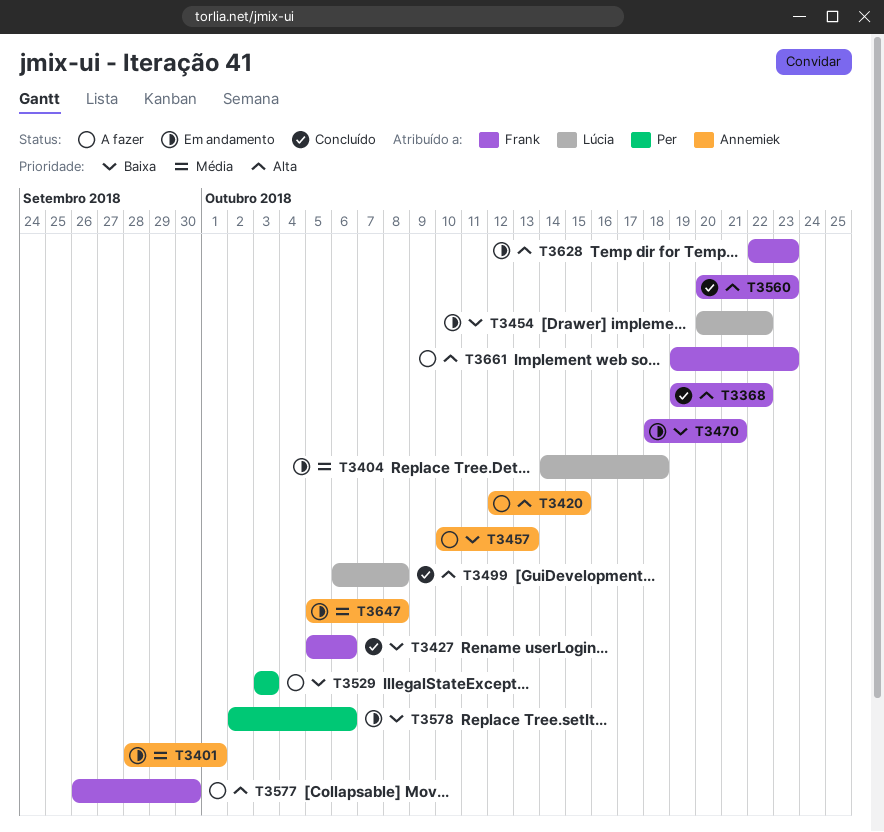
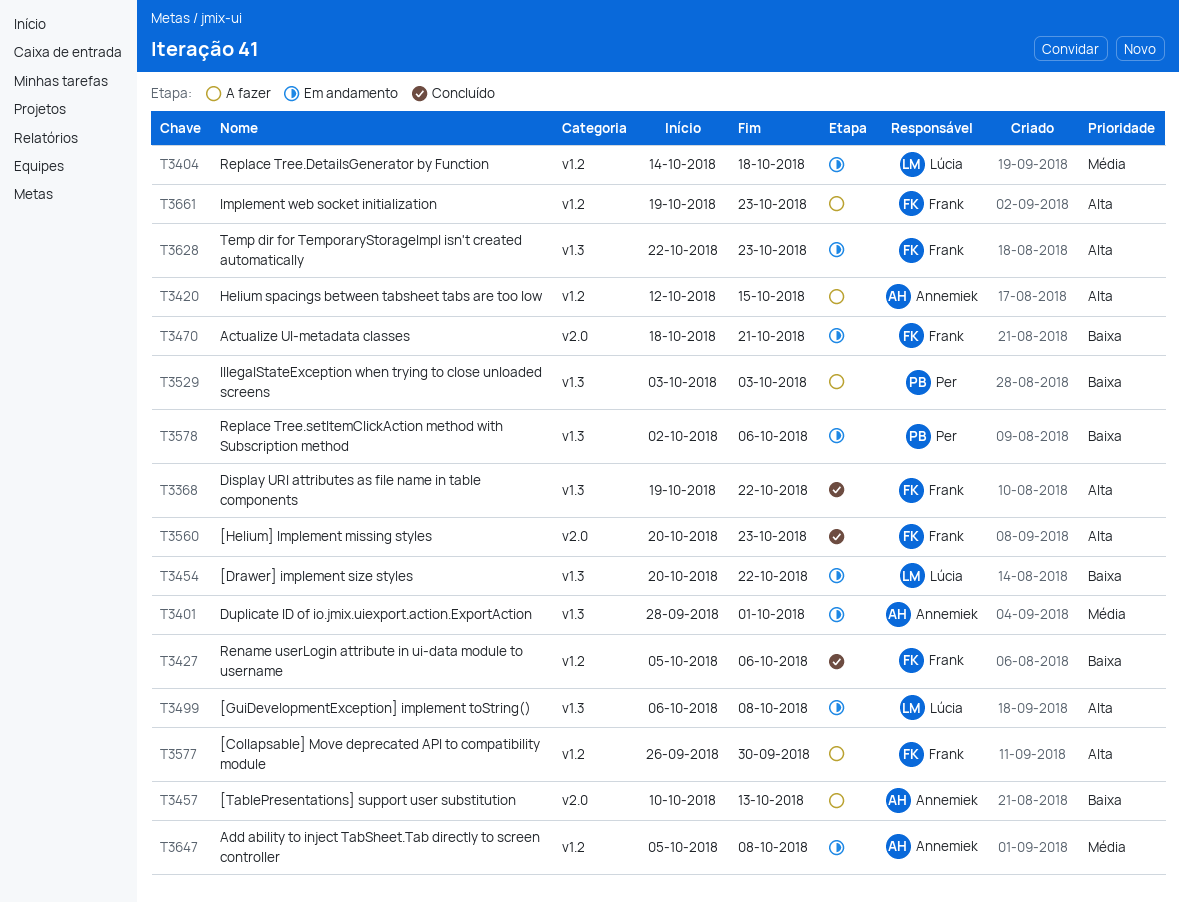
T3499, status: Concluído -> Em andamento

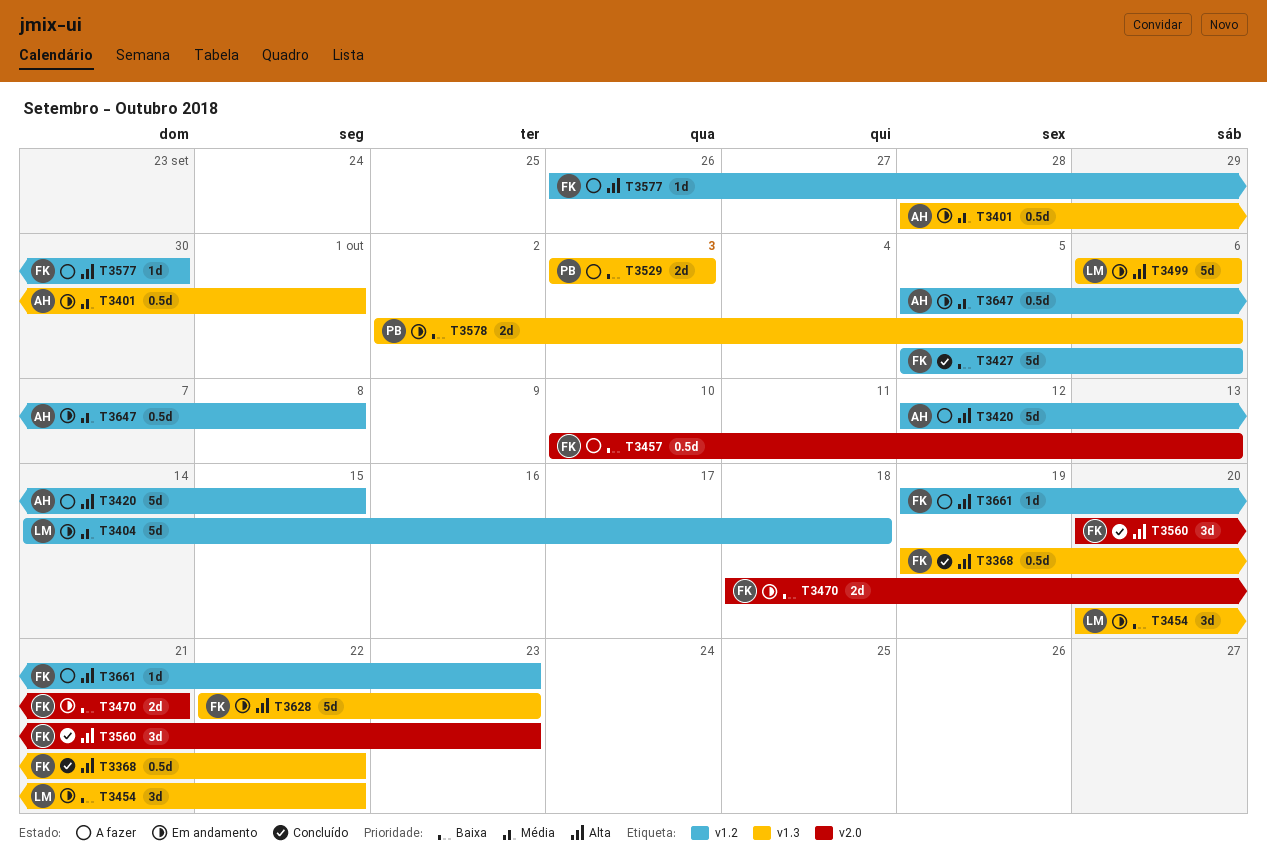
T3457, owner: Annemiek -> Frank
T3499, due: Oct 8 -> Oct 6

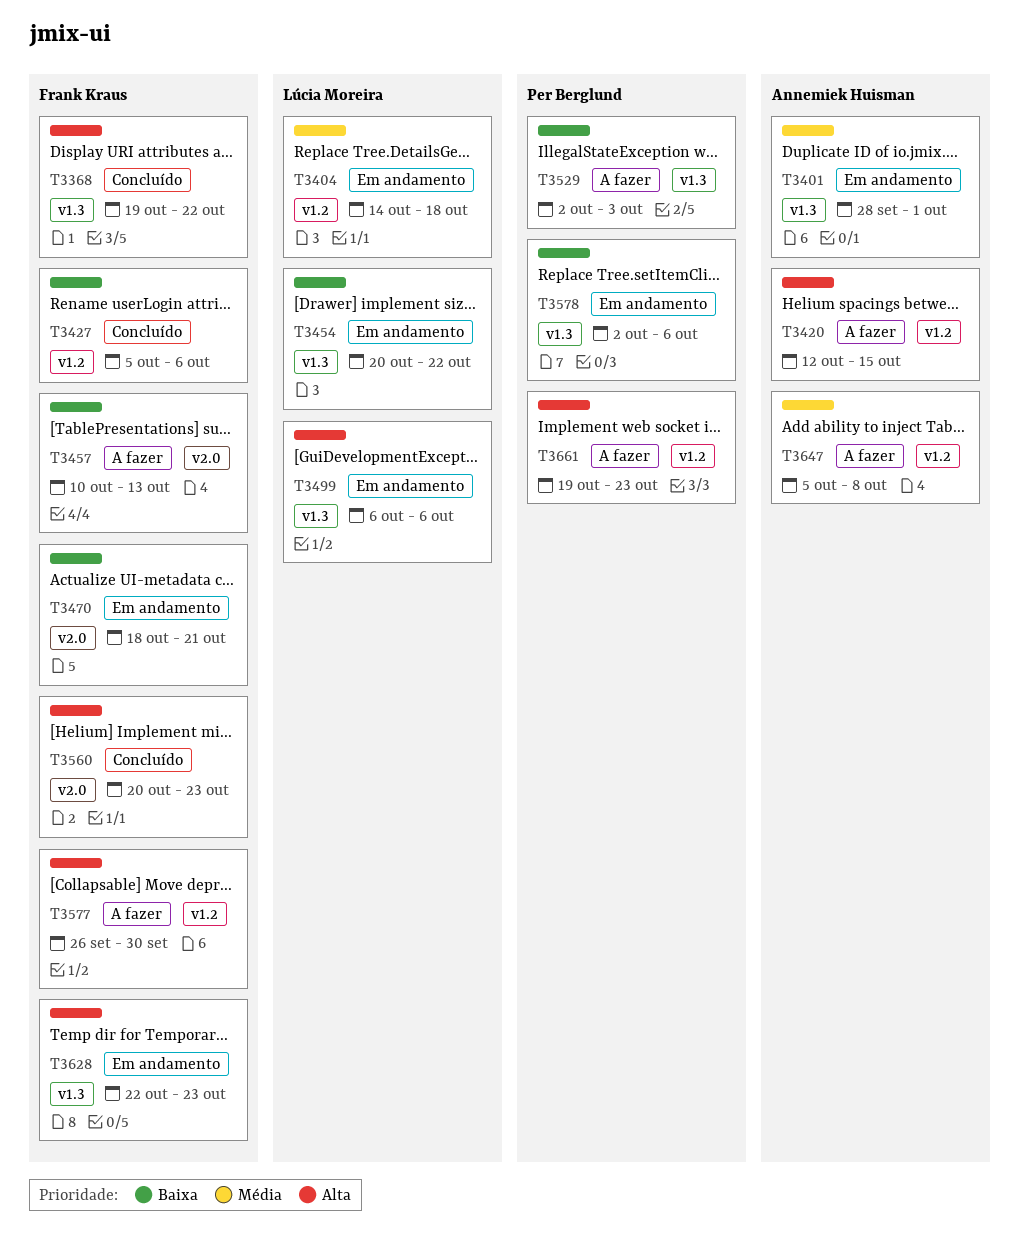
T3529, start: Oct 3 -> Oct 2
T3647, status: Em andamento -> A fazer
T3661, owner: Frank Kraus -> Per Berglund

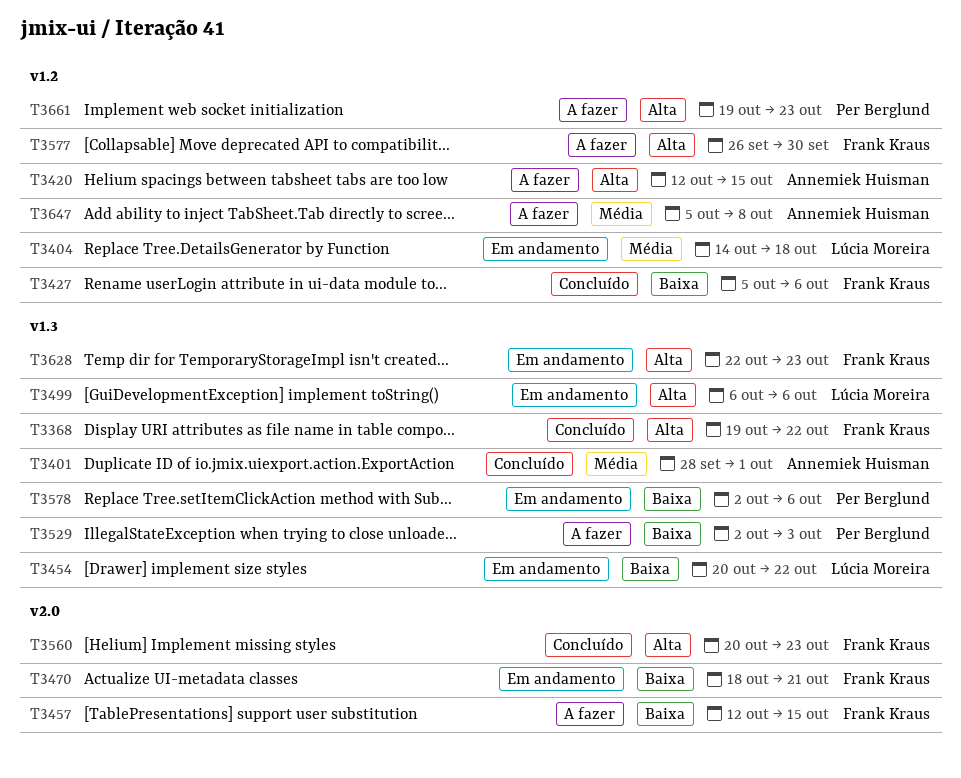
T3401, status: Em andamento -> Concluído
T3457, start: Oct 10 -> Oct 12
T3457, due: Oct 13 -> Oct 15

